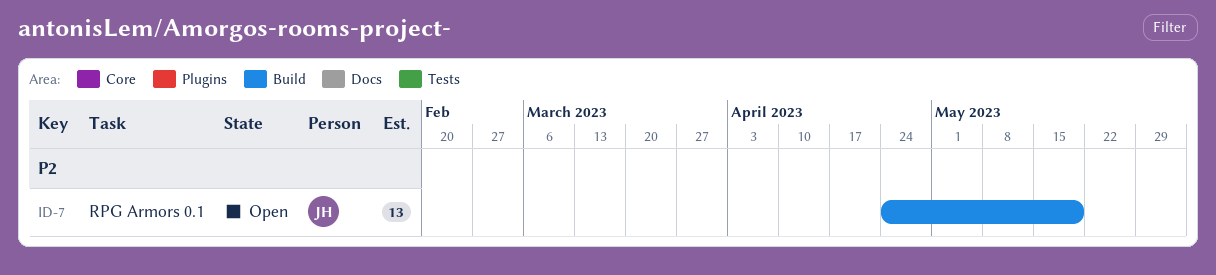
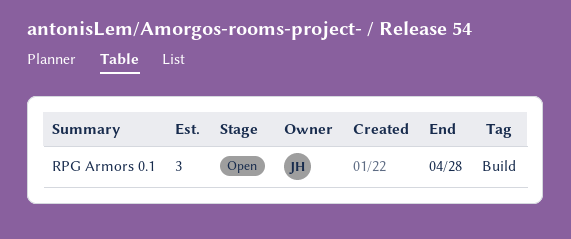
RPG Armors 0.1, estimate: 13 -> 3
RPG Armors 0.1, due: May 19 -> Apr 28

